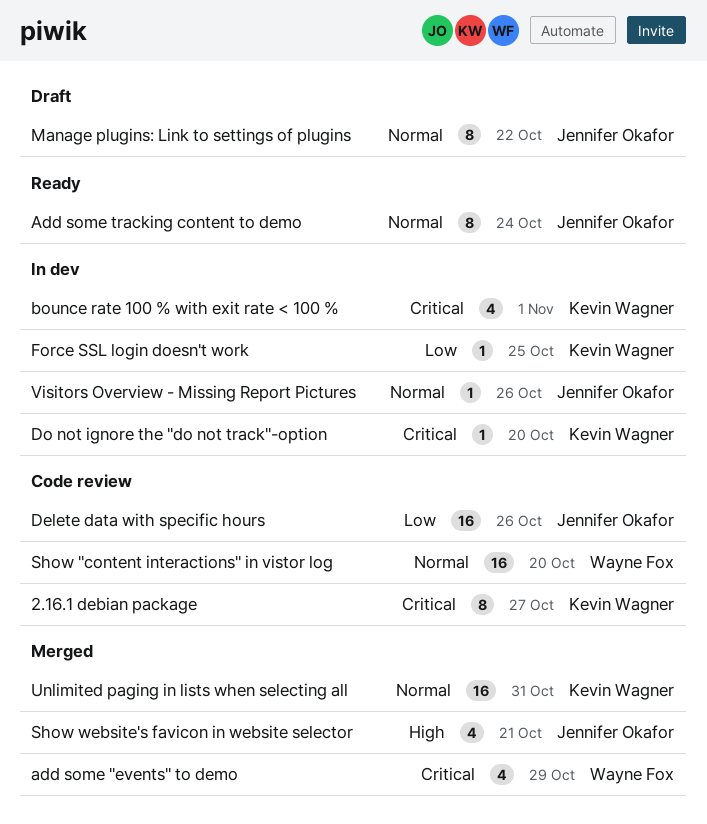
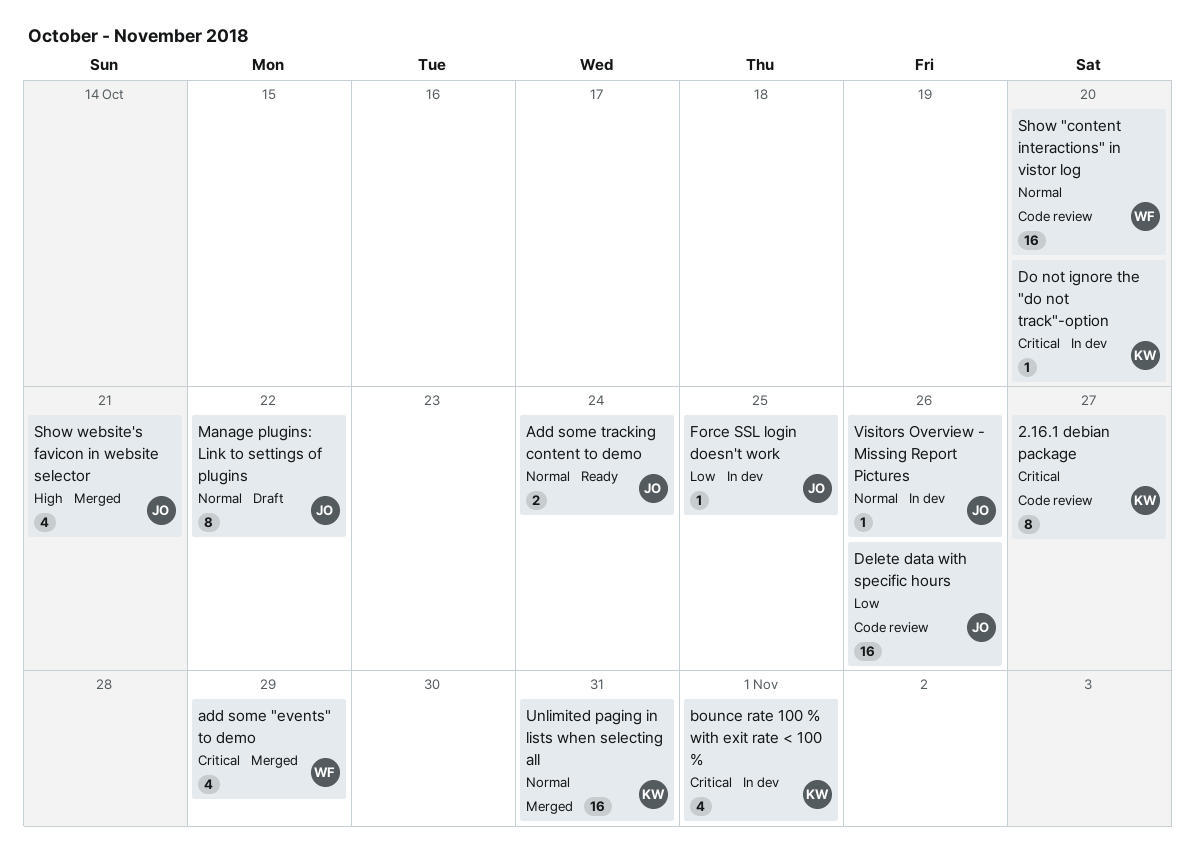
Add some tracking content to demo, estimate: 8 -> 2
Force SSL login doesn't work, owner: Kevin Wagner -> Jennifer Okafor

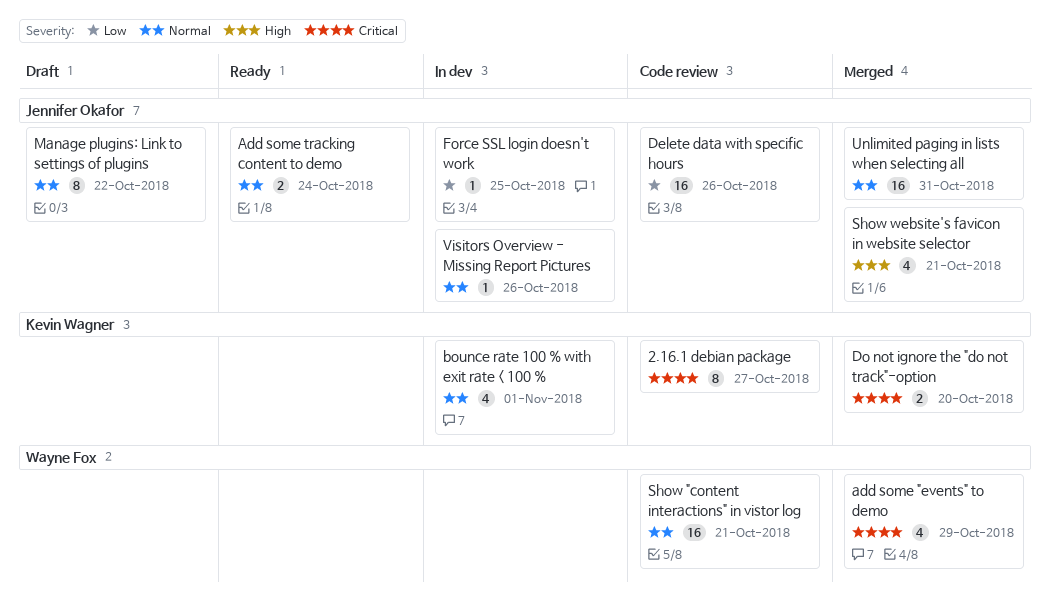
bounce rate 100 % with exit rate < 100 %, priority: Critical -> Normal
Do not ignore the "do not track"-option, status: In dev -> Merged
Do not ignore the "do not track"-option, estimate: 1 -> 2
Show "content interactions" in vistor log, due: Oct 20 -> Oct 21
Unlimited paging in lists when selecting all, owner: Kevin Wagner -> Jennifer Okafor

